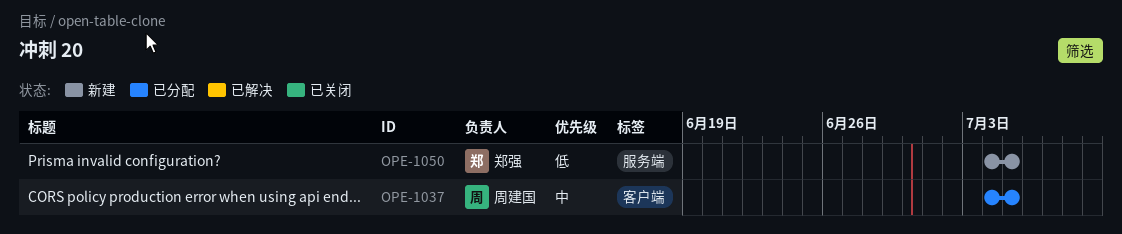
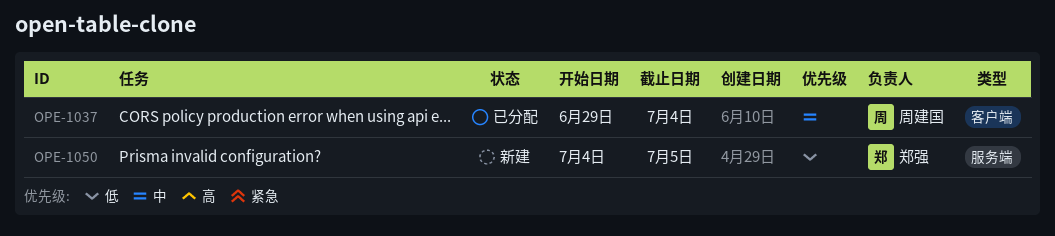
OPE-1037, start: Jul 4 -> Jun 29
OPE-1037, due: Jul 5 -> Jul 4

